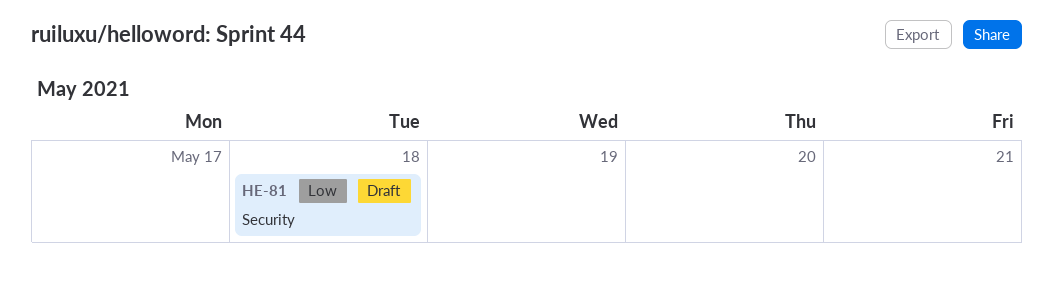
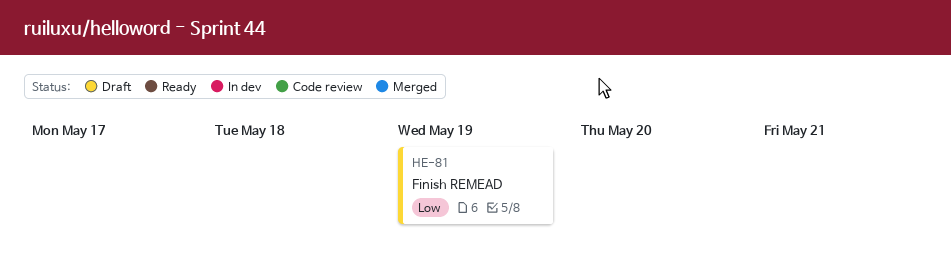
HE-81, due: May 18 -> May 19

